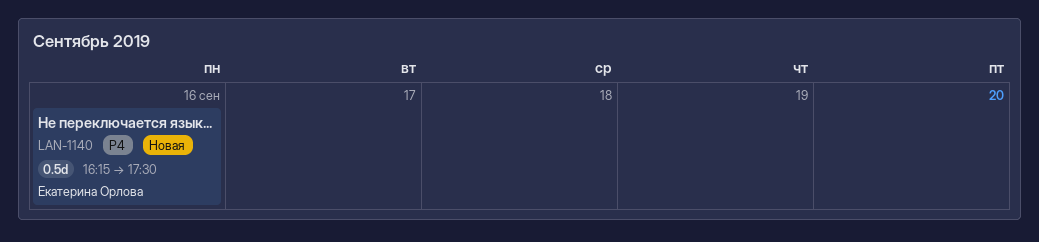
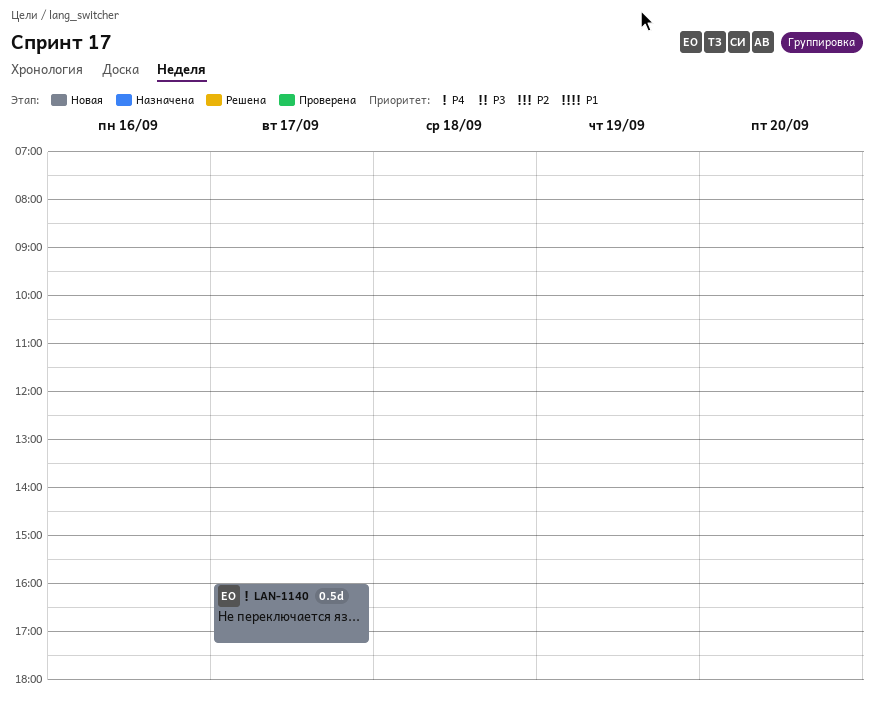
LAN-1140, day: Sep 16 -> Sep 17
LAN-1140, begins: 16:15 -> 16:00
LAN-1140, ends: 17:30 -> 17:15

